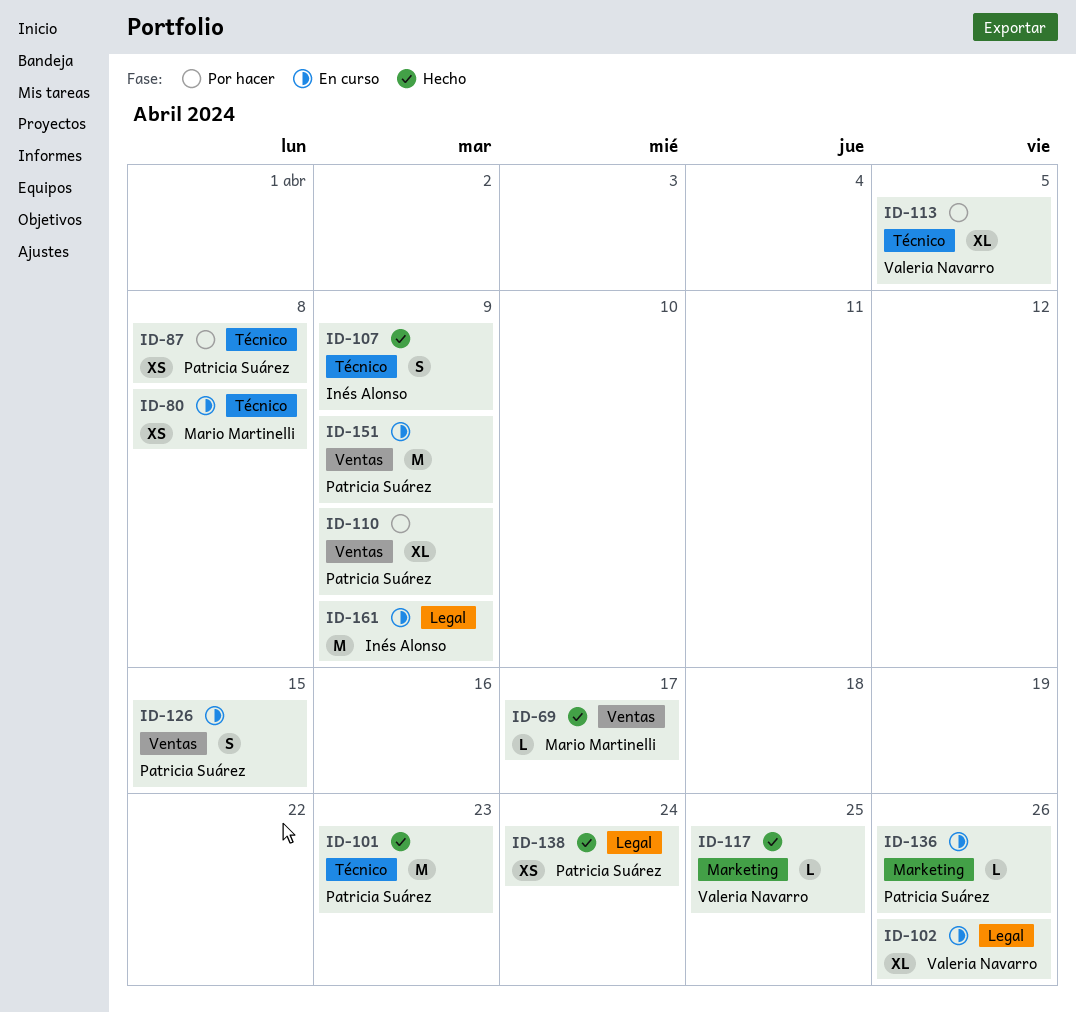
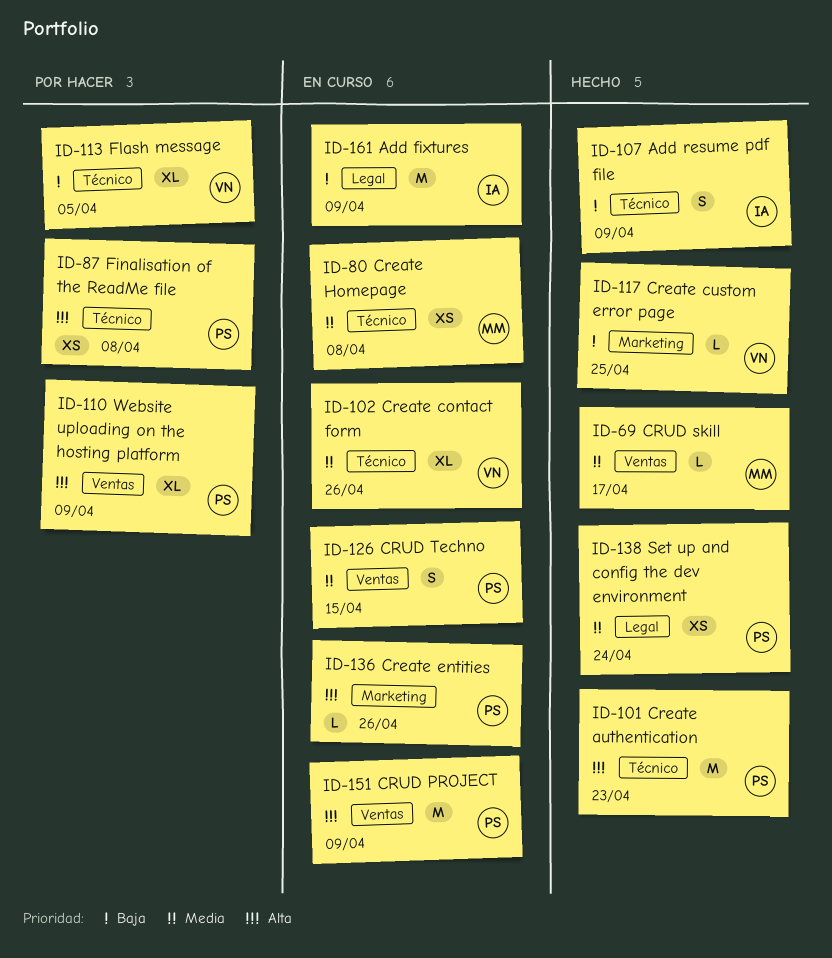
ID-102, label: Legal -> Técnico

